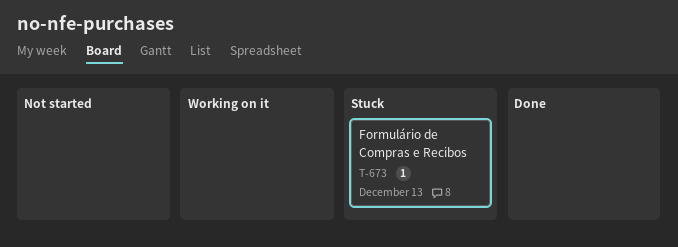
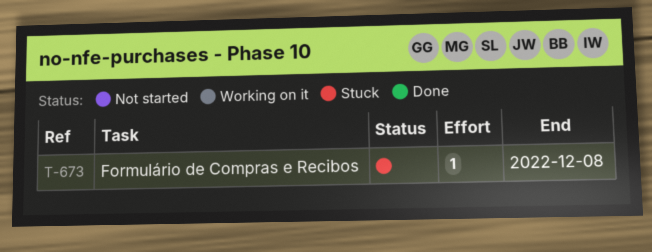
T-673, due: Dec 13 -> Dec 8

